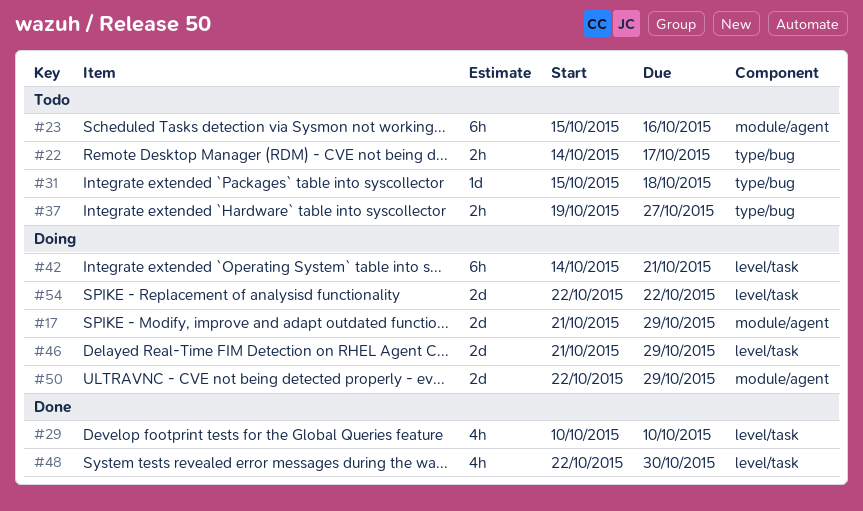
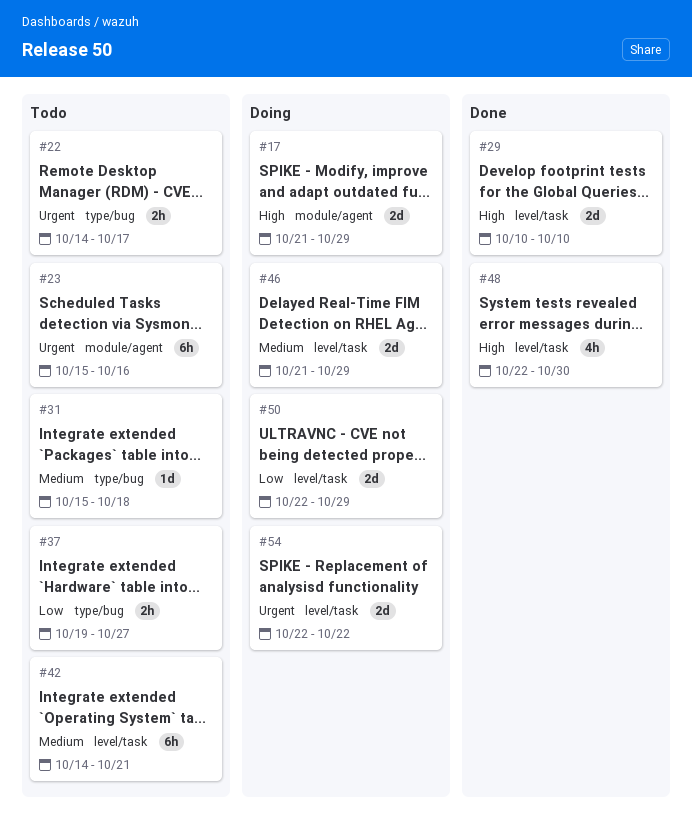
#29, estimate: 4h -> 2d
#42, status: Doing -> Todo
#50, label: module/agent -> level/task

